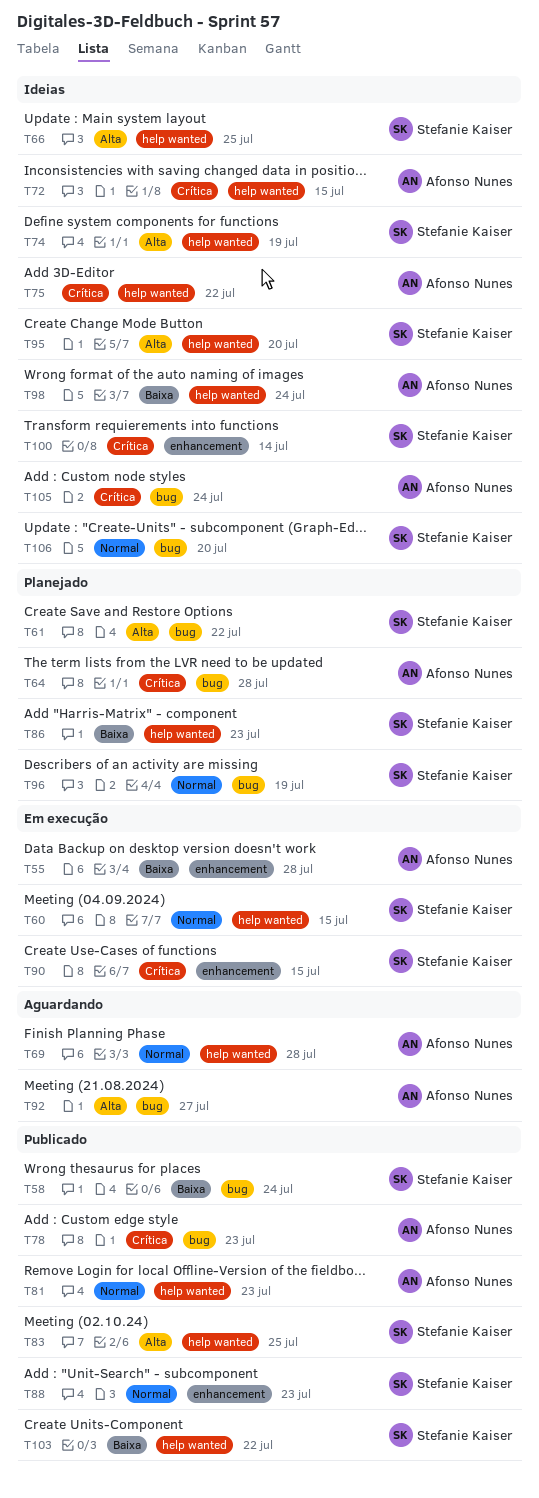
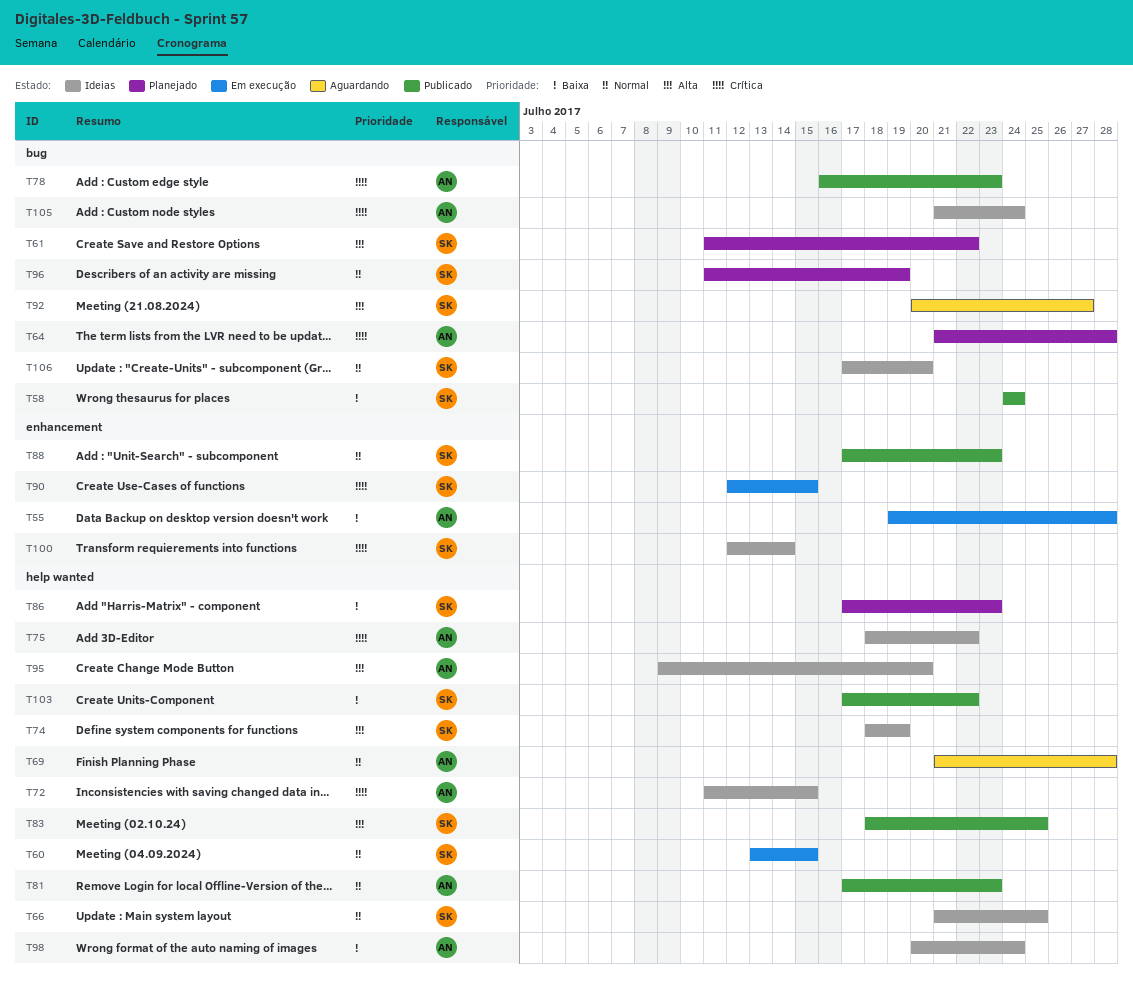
T66, priority: Alta -> Normal
T92, owner: Afonso Nunes -> Stefanie Kaiser
T95, owner: Stefanie Kaiser -> Afonso Nunes

